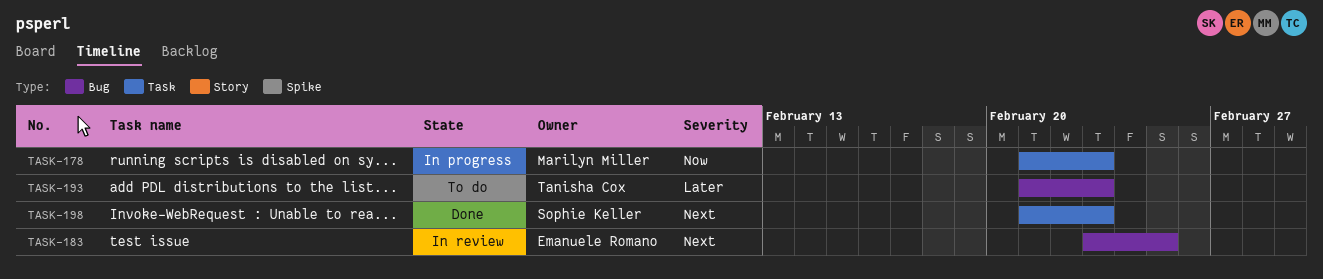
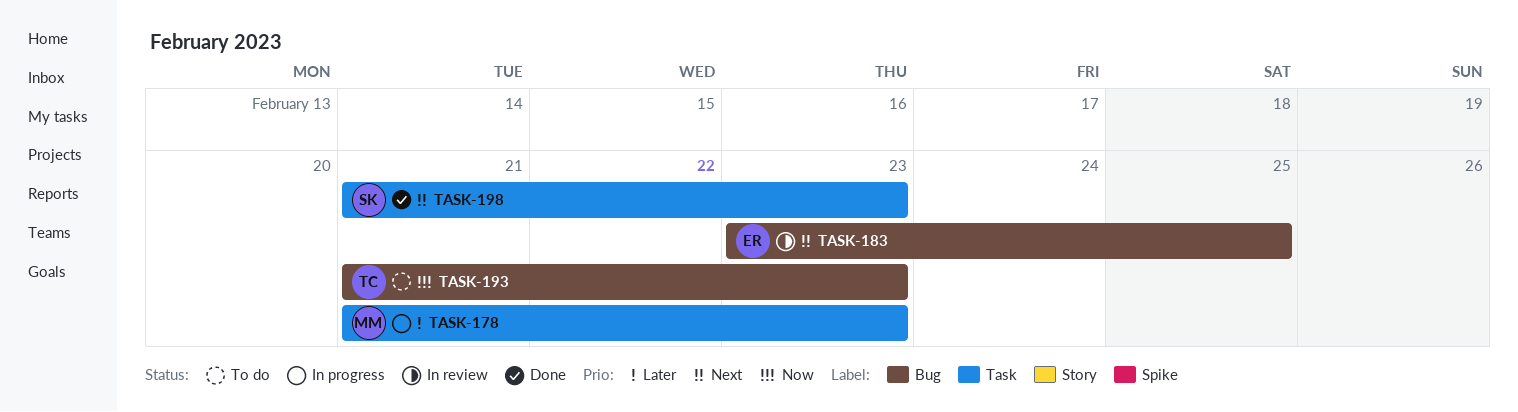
TASK-178, priority: Now -> Later
TASK-193, priority: Later -> Now

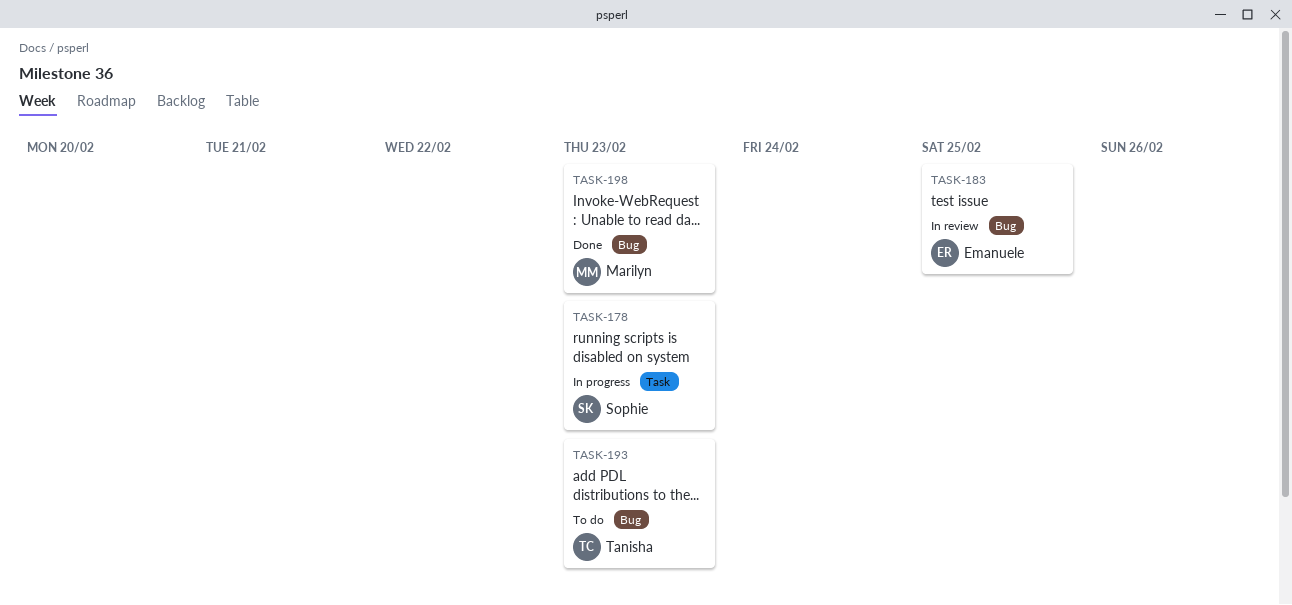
TASK-178, owner: Marilyn -> Sophie
TASK-198, owner: Sophie -> Marilyn
TASK-198, label: Task -> Bug

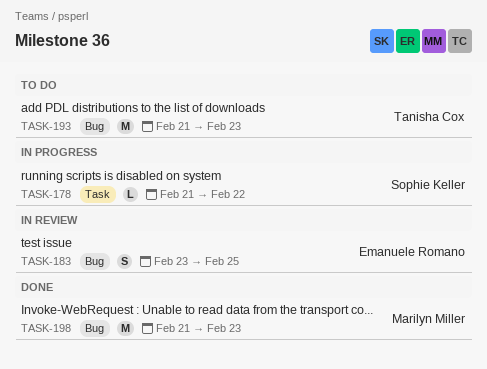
TASK-178, due: Feb 23 -> Feb 22

